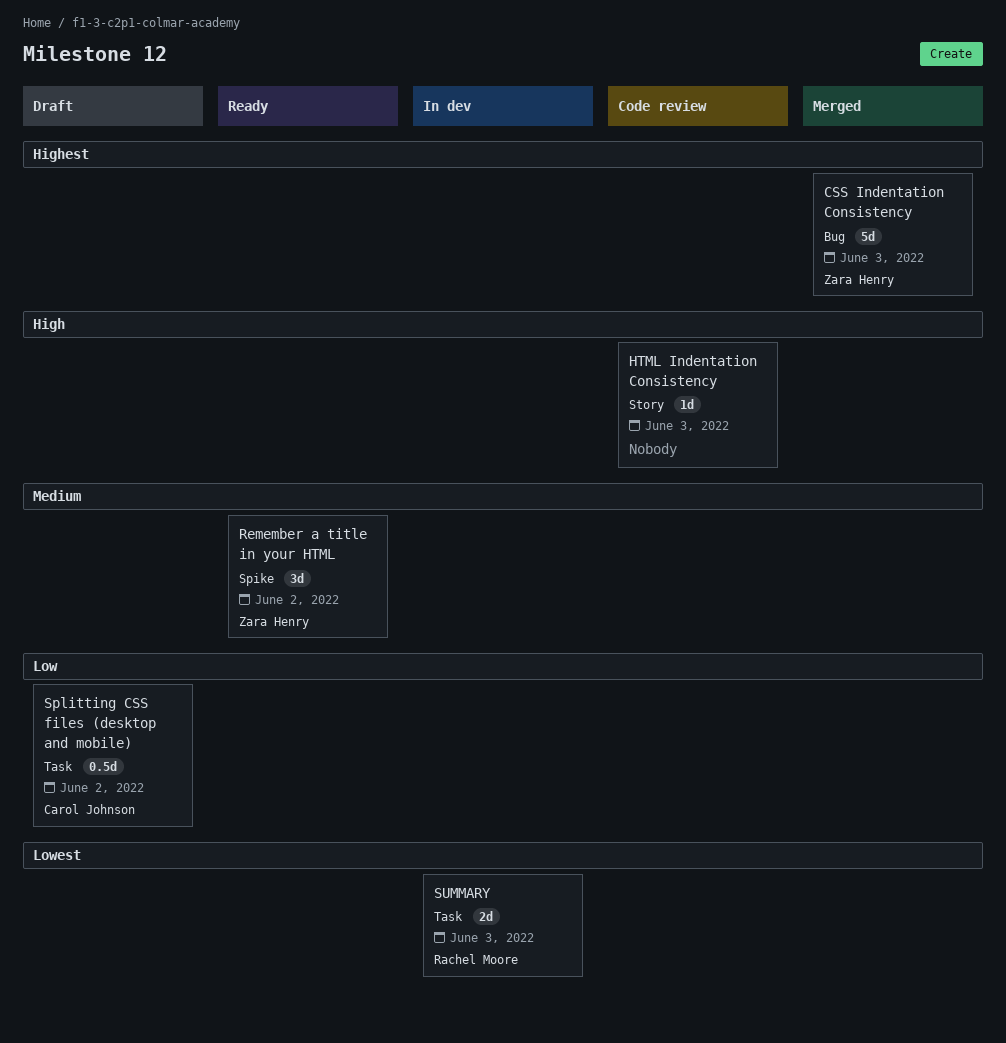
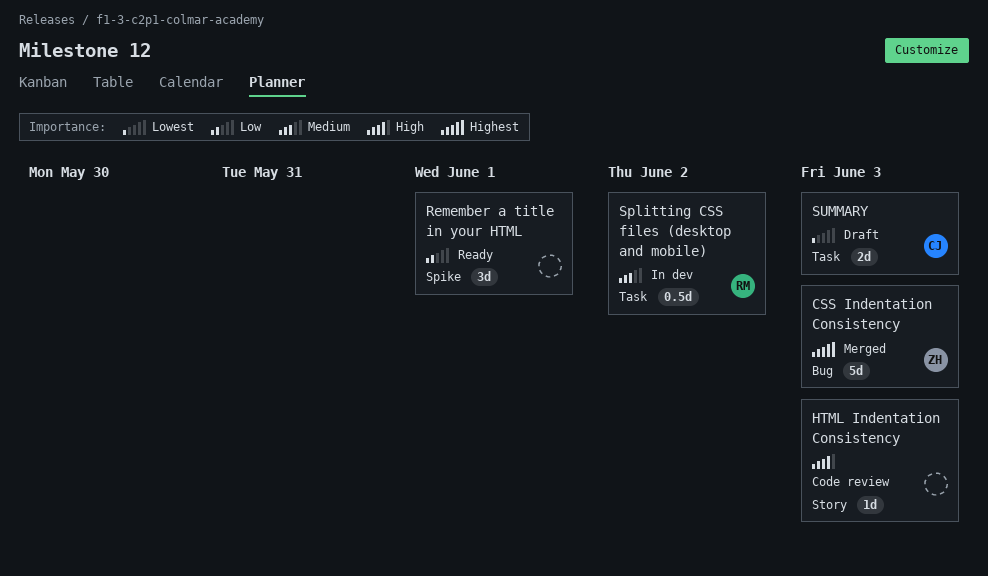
Remember a title in your HTML, owner: Zara Henry -> none
Remember a title in your HTML, priority: Medium -> Low
Remember a title in your HTML, due: Jun 2 -> Jun 1
Splitting CSS files (desktop and mobile), status: Draft -> In dev
Splitting CSS files (desktop and mobile), owner: Carol Johnson -> Rachel Moore
Splitting CSS files (desktop and mobile), priority: Low -> Medium
SUMMARY, status: In dev -> Draft
SUMMARY, owner: Rachel Moore -> Carol Johnson

